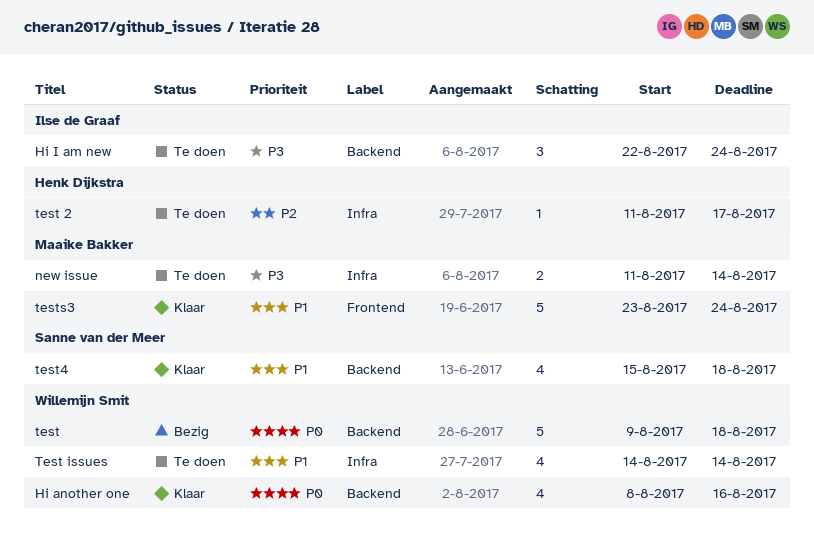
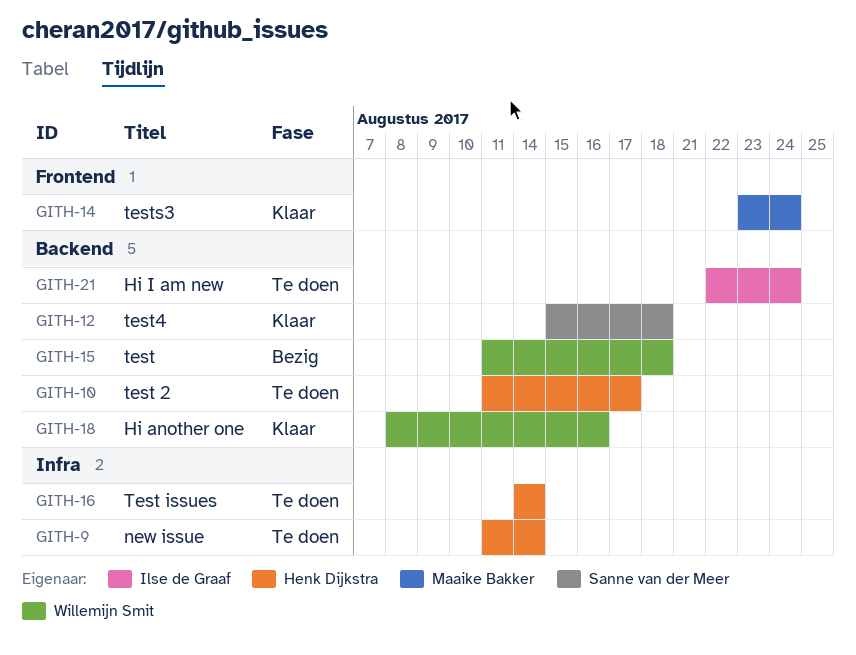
new issue, owner: Maaike Bakker -> Henk Dijkstra
test, start: Aug 9 -> Aug 11
test 2, label: Infra -> Backend
Test issues, owner: Willemijn Smit -> Henk Dijkstra

